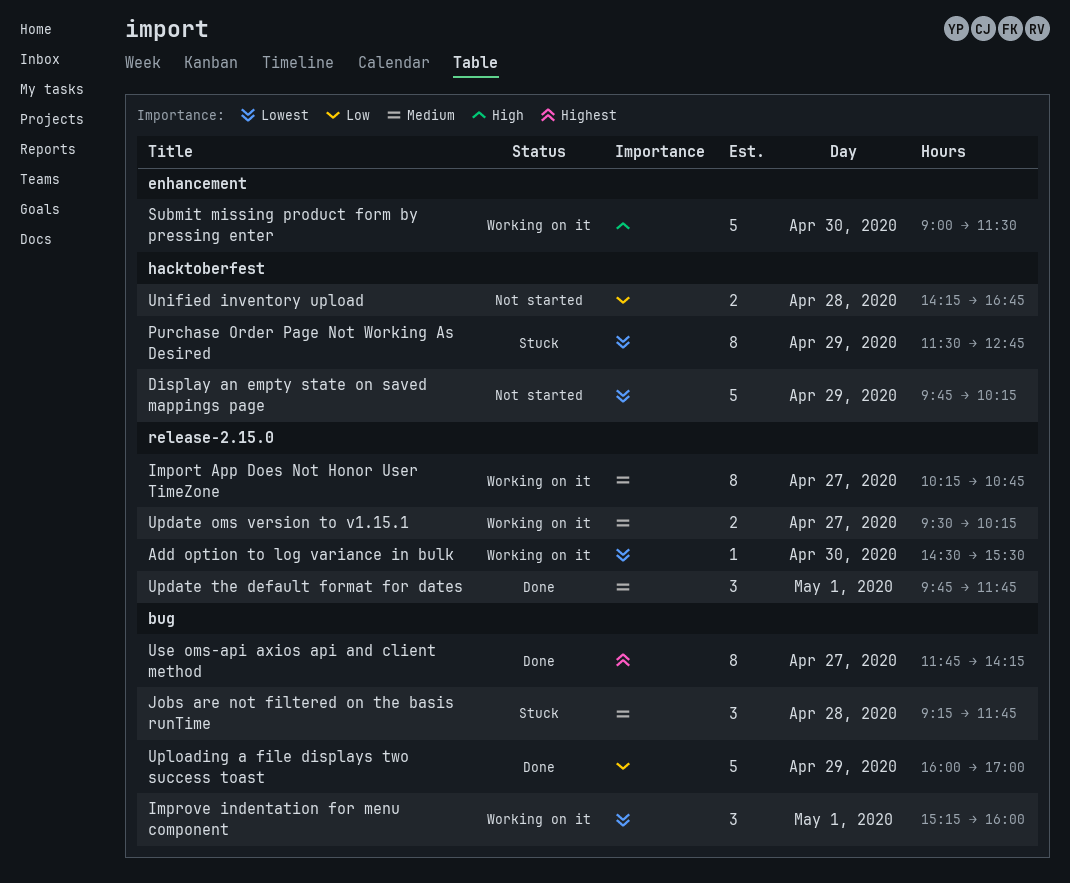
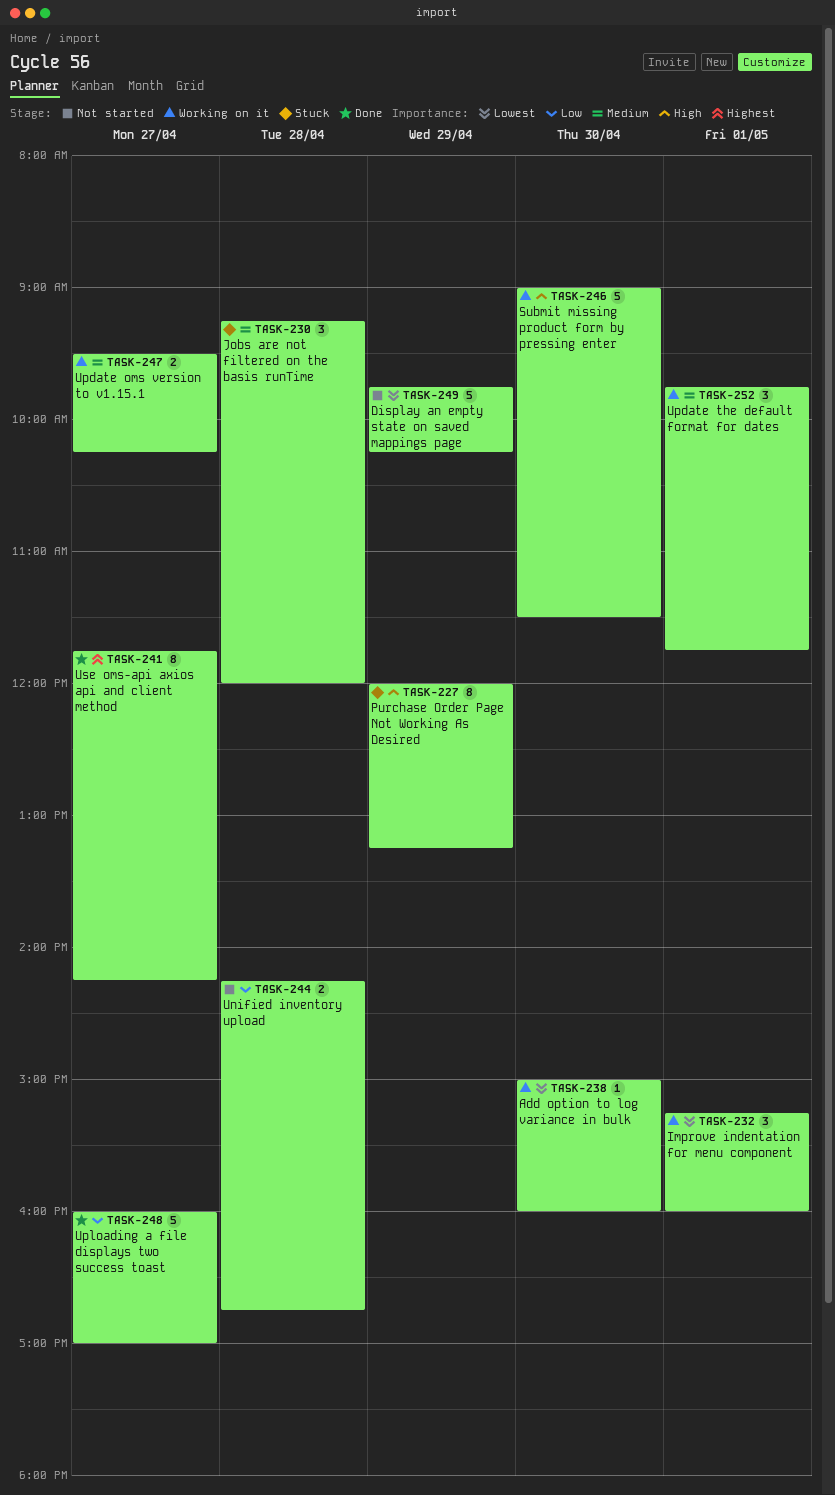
Add option to log variance in bulk, begins: 14:30 -> 15:00
Add option to log variance in bulk, ends: 15:30 -> 16:00
Import App Does Not Honor User TimeZone: present -> none
Jobs are not filtered on the basis runTime, ends: 11:45 -> 12:00
Purchase Order Page Not Working As Desired, priority: Lowest -> High
Purchase Order Page Not Working As Desired, begins: 11:30 -> 12:00
Purchase Order Page Not Working As Desired, ends: 12:45 -> 13:15
Update the default format for dates, status: Done -> Working on it
Uploading a file displays two success toast, day: Apr 29 -> Apr 27

